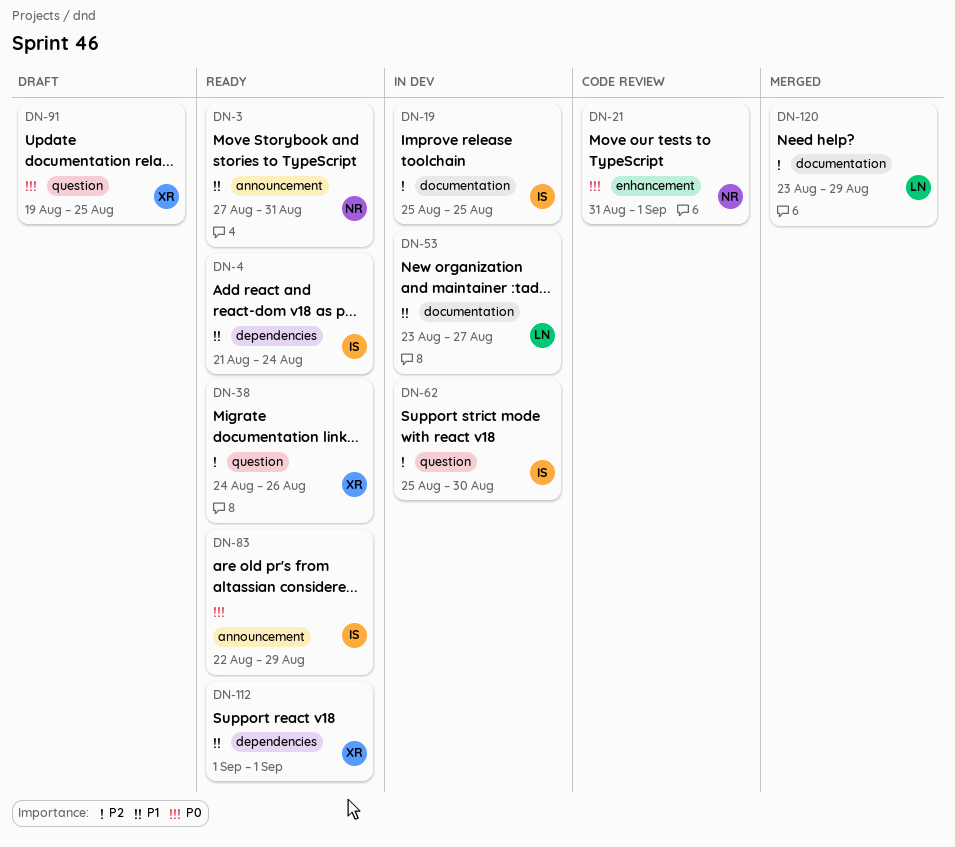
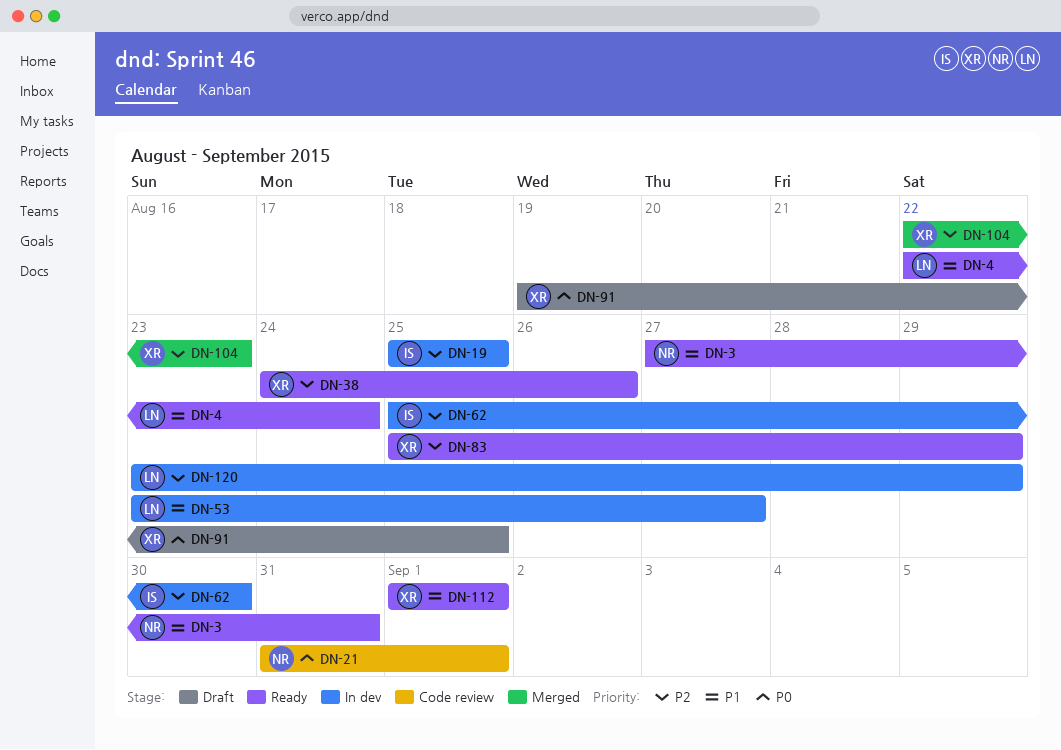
DN-4, owner: IS -> LN
DN-4, start: Aug 21 -> Aug 22
DN-83, owner: IS -> XR
DN-83, priority: P0 -> P2
DN-83, start: Aug 22 -> Aug 25
DN-104: none -> present
DN-120, status: Merged -> In dev

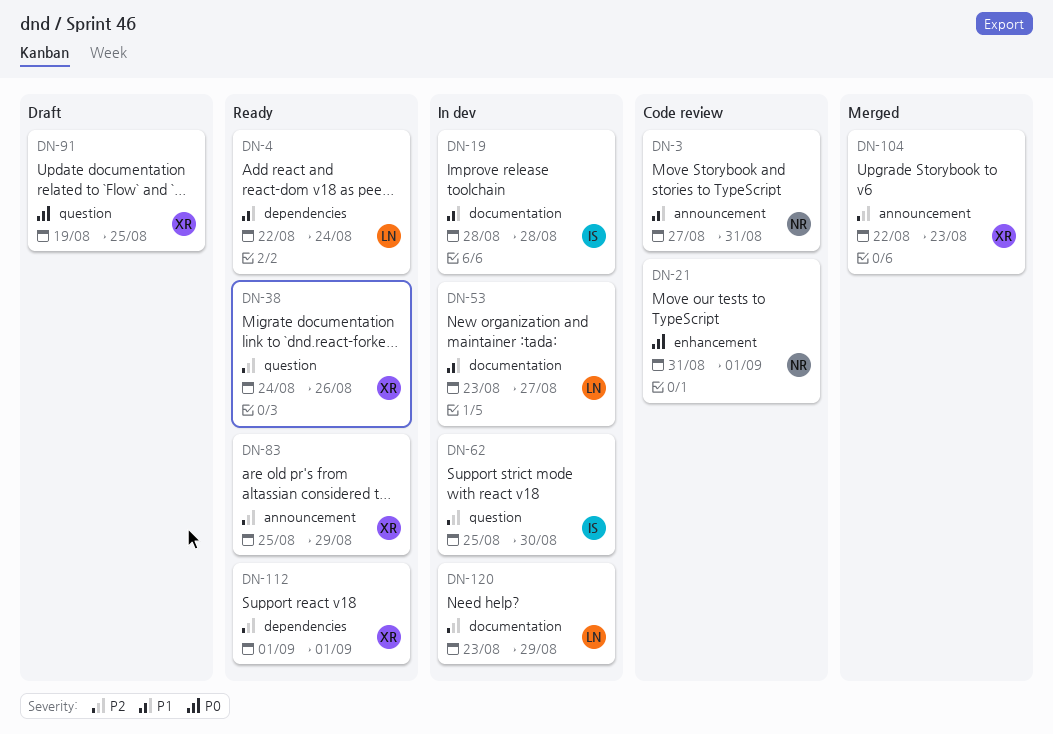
DN-3, status: Ready -> Code review
DN-19, priority: P2 -> P1
DN-19, start: Aug 25 -> Aug 28
DN-19, due: Aug 25 -> Aug 28
DN-112, priority: P1 -> P2

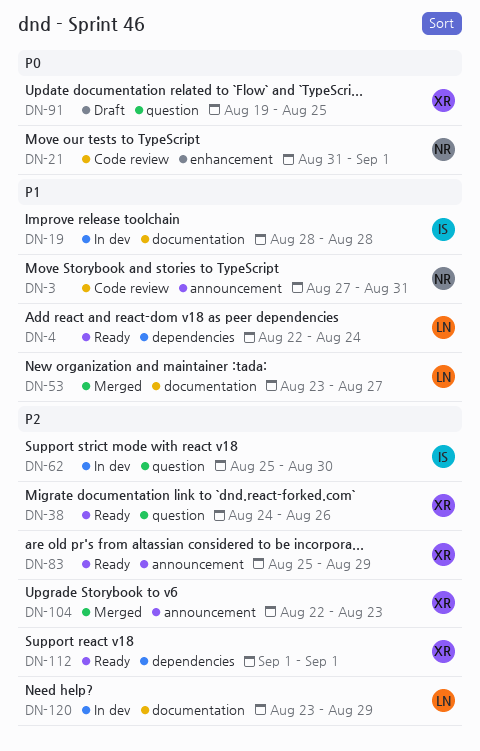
DN-53, status: In dev -> Merged

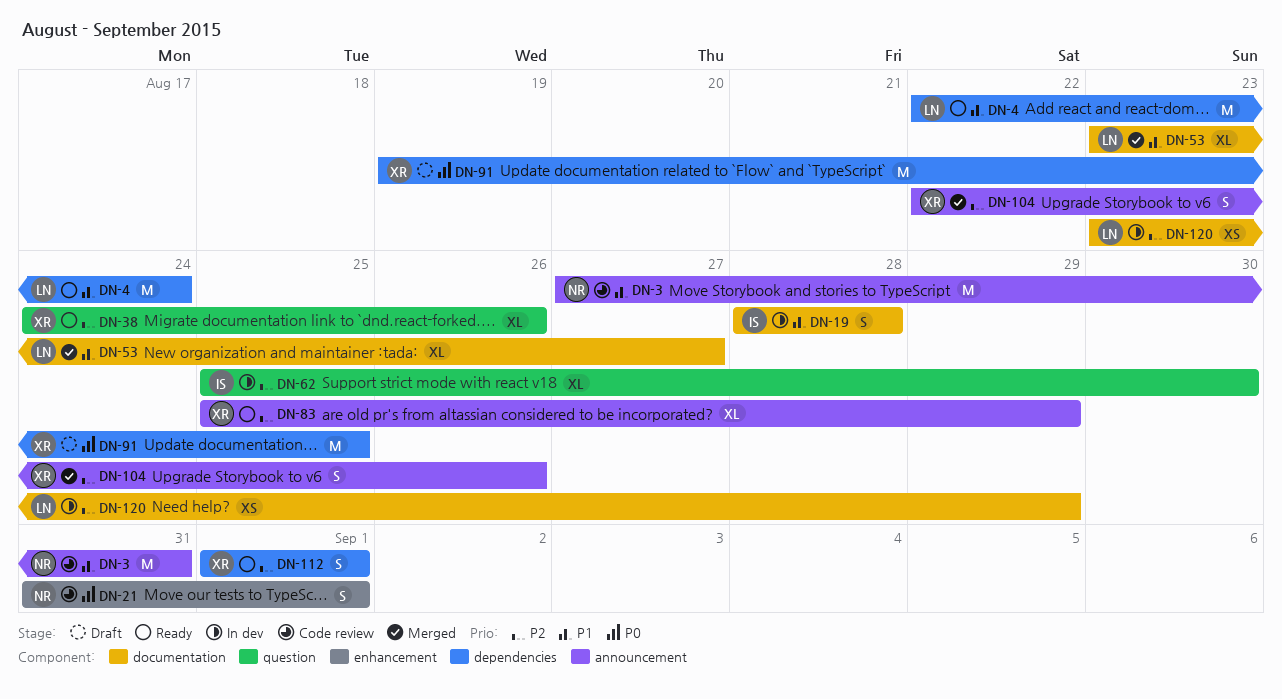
DN-91, label: question -> dependencies
DN-104, due: Aug 23 -> Aug 26

